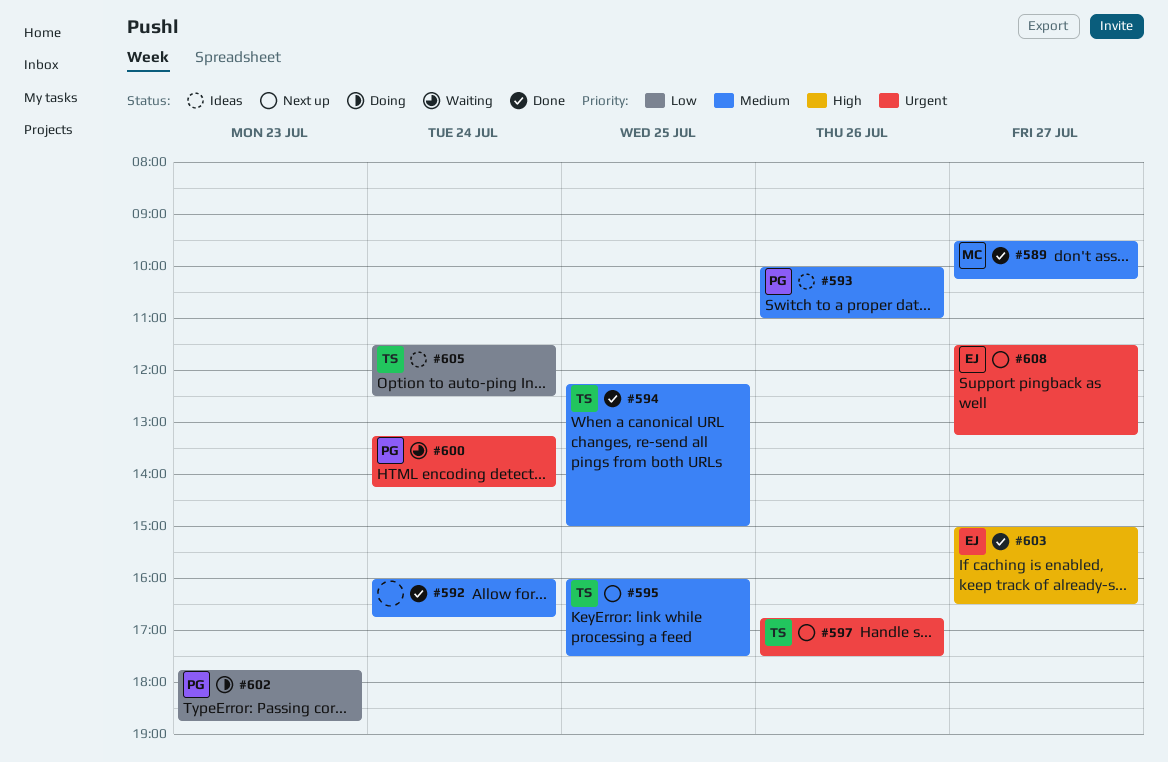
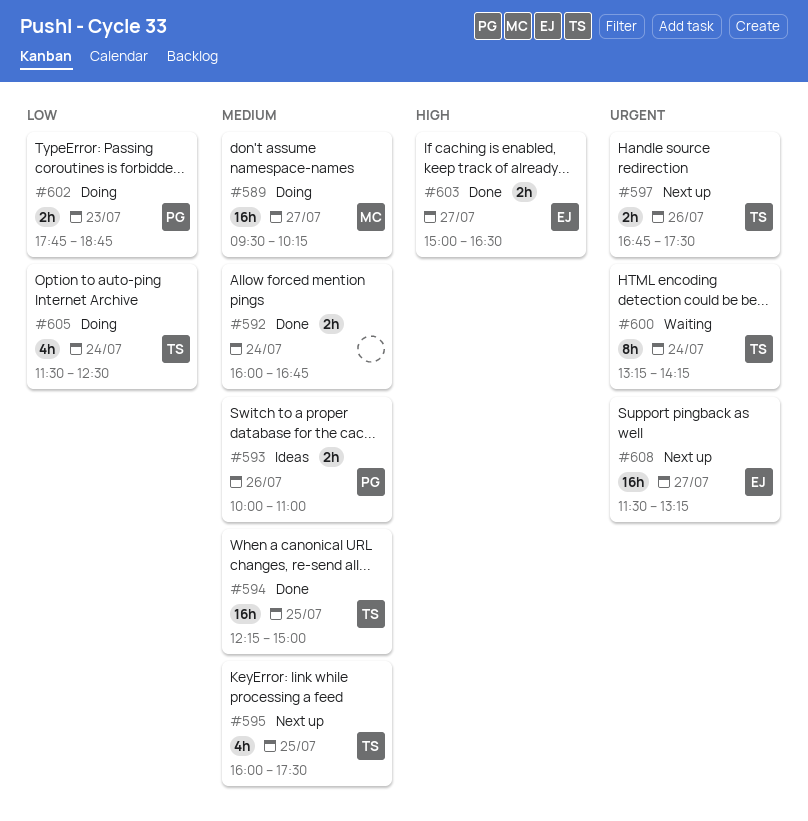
#589, status: Done -> Doing
#600, owner: PG -> TS
#605, status: Ideas -> Doing

